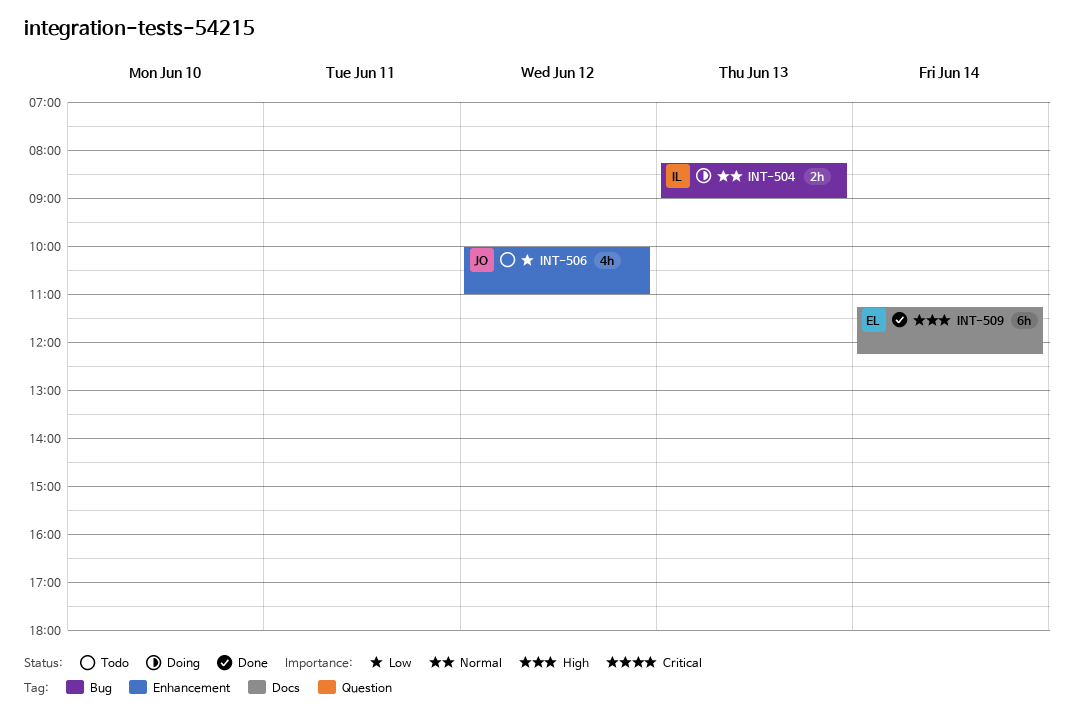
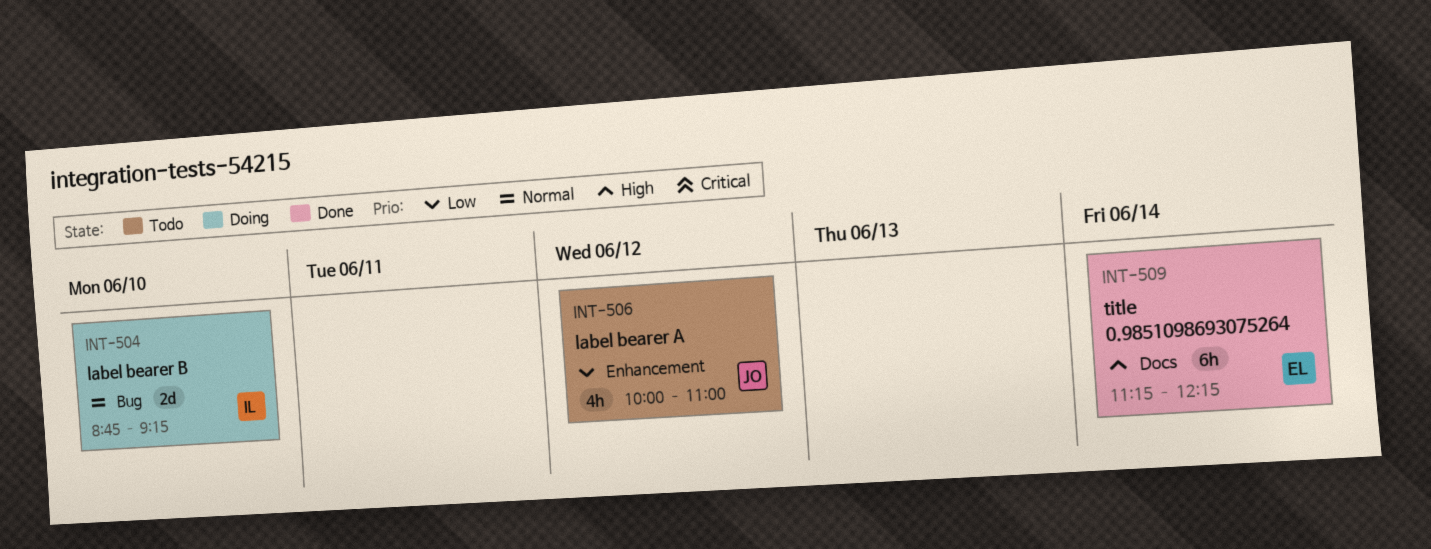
INT-504, estimate: 2h -> 2d
INT-504, day: Jun 13 -> Jun 10
INT-504, begins: 08:15 -> 08:45
INT-504, ends: 09:00 -> 09:15

